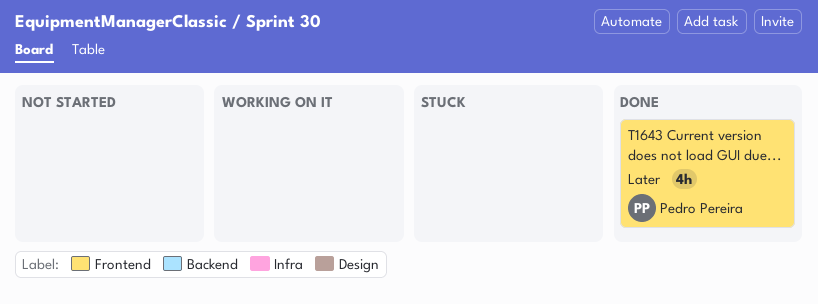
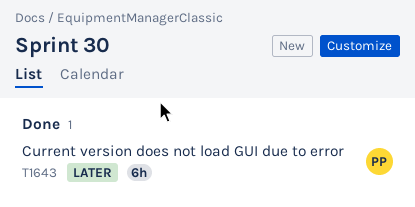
T1643, estimate: 4h -> 6h

